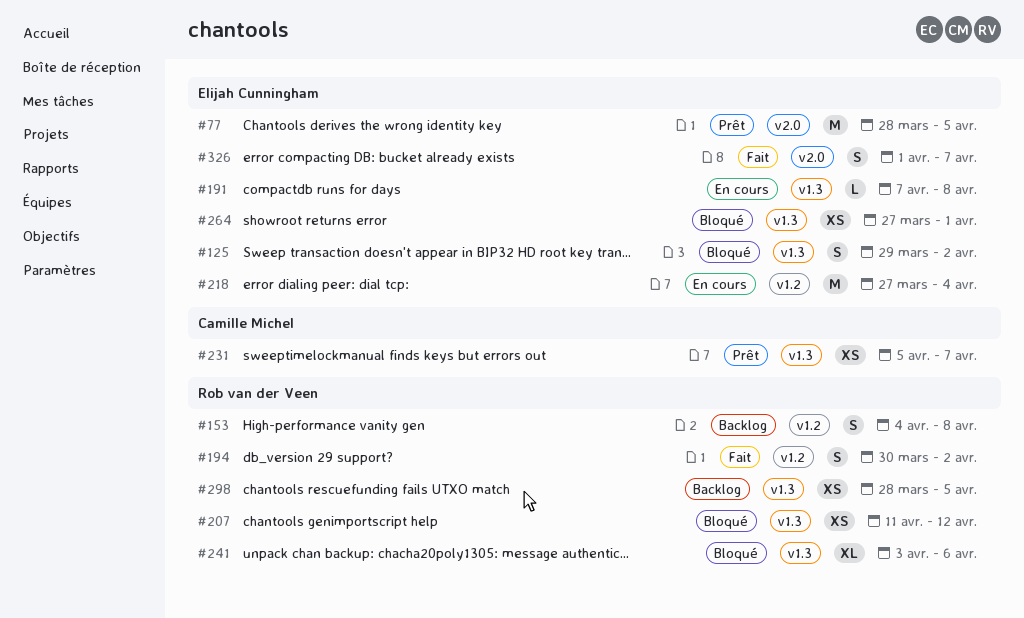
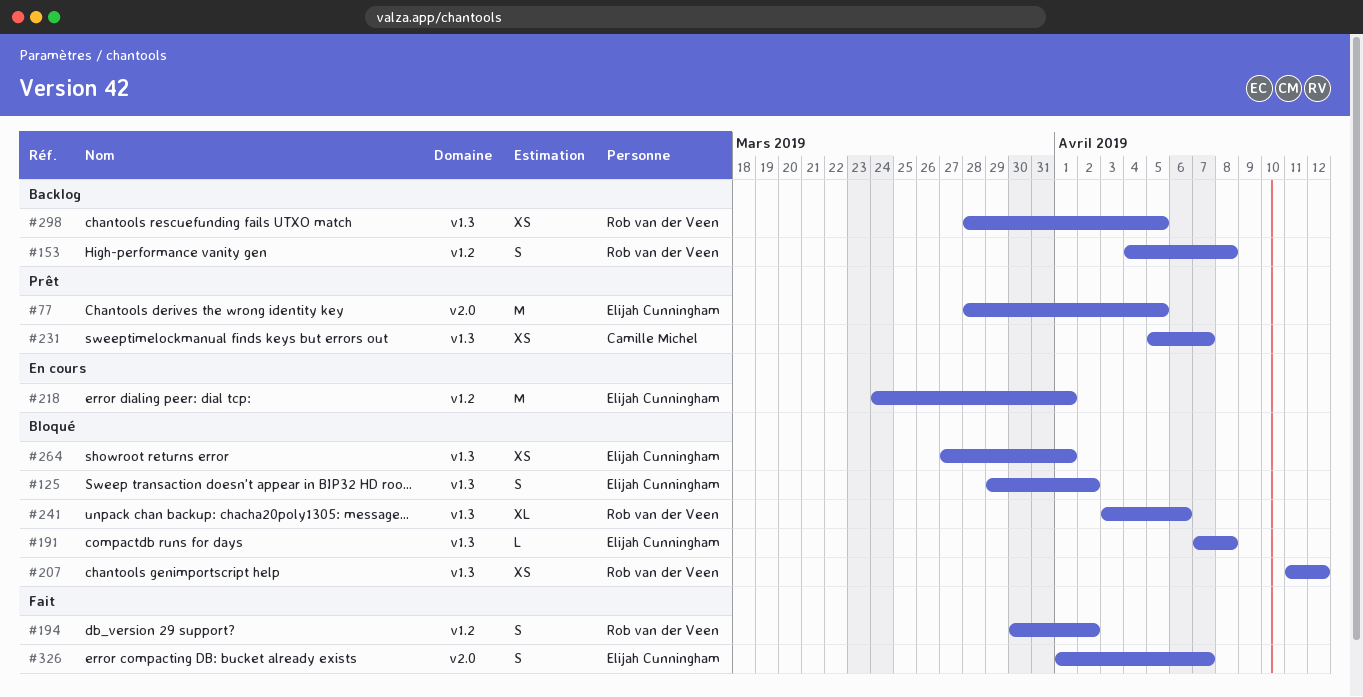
#191, status: En cours -> Bloqué
#218, start: Mar 27 -> Mar 24
#218, due: Apr 4 -> Apr 1

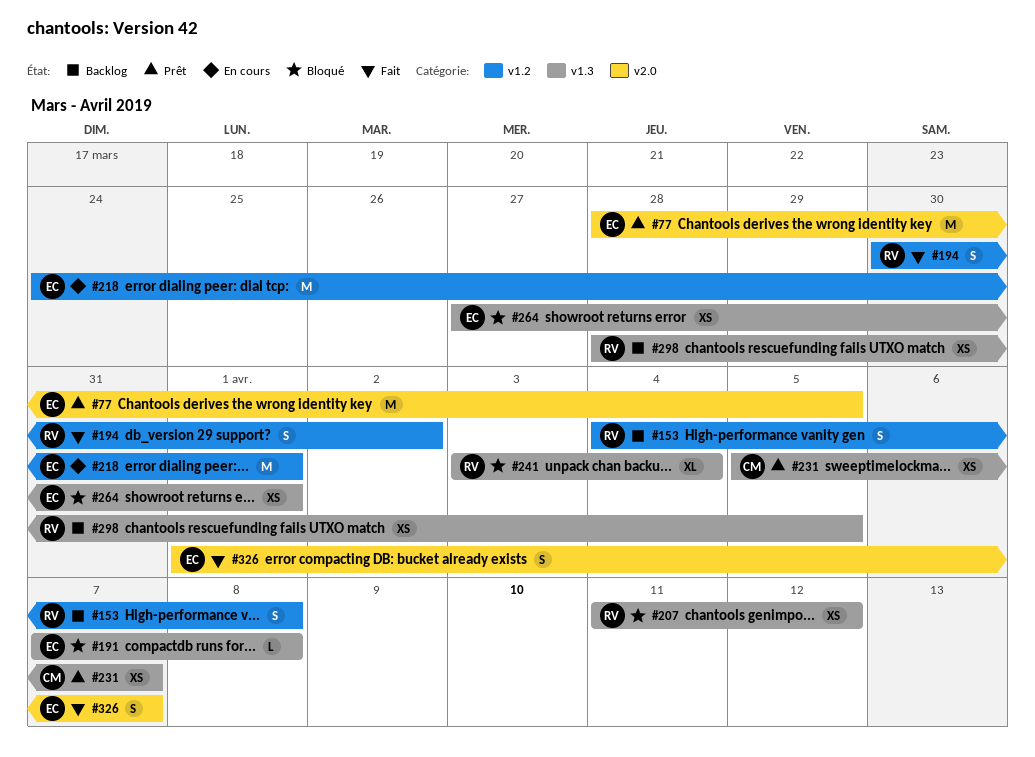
#125: present -> none
#241, due: Apr 6 -> Apr 4

